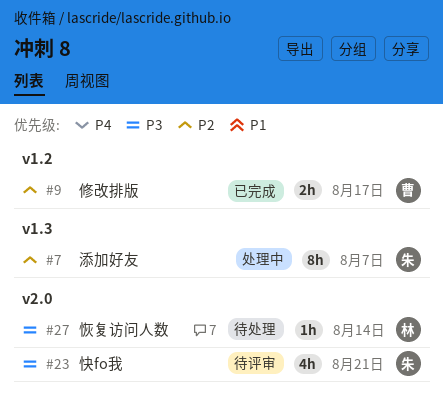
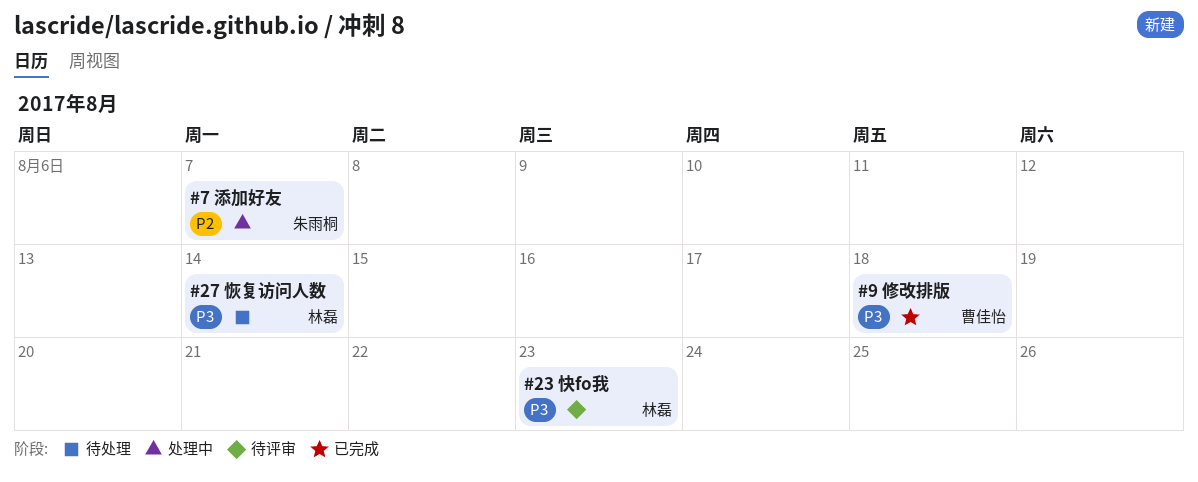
#9, priority: P2 -> P3
#9, due: Aug 17 -> Aug 18
#23, owner: 朱雨桐 -> 林磊
#23, due: Aug 21 -> Aug 23

